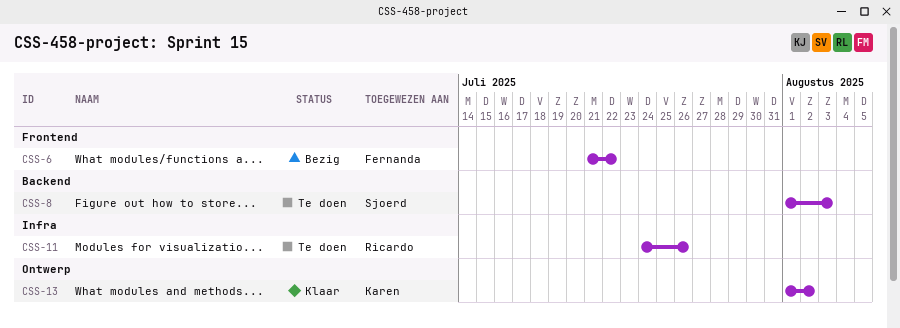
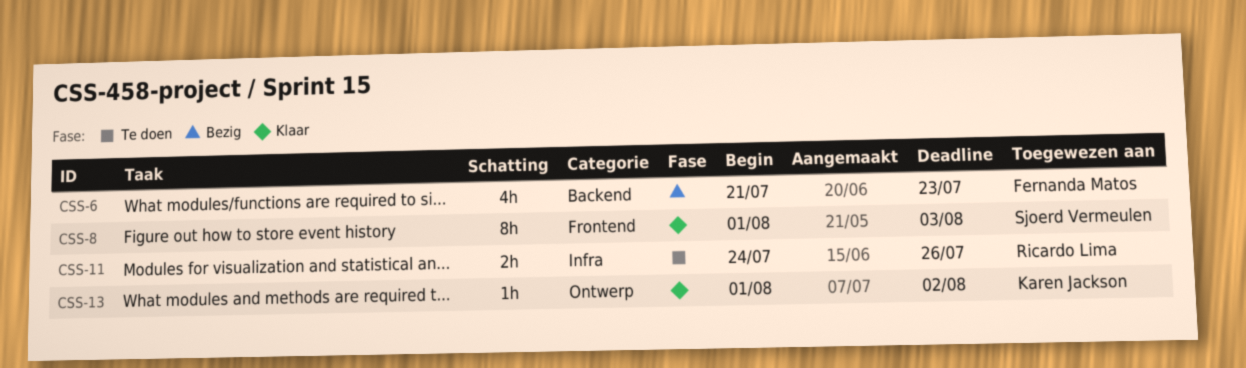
CSS-6, label: Frontend -> Backend
CSS-6, due: Jul 22 -> Jul 23
CSS-8, status: Te doen -> Klaar
CSS-8, label: Backend -> Frontend

